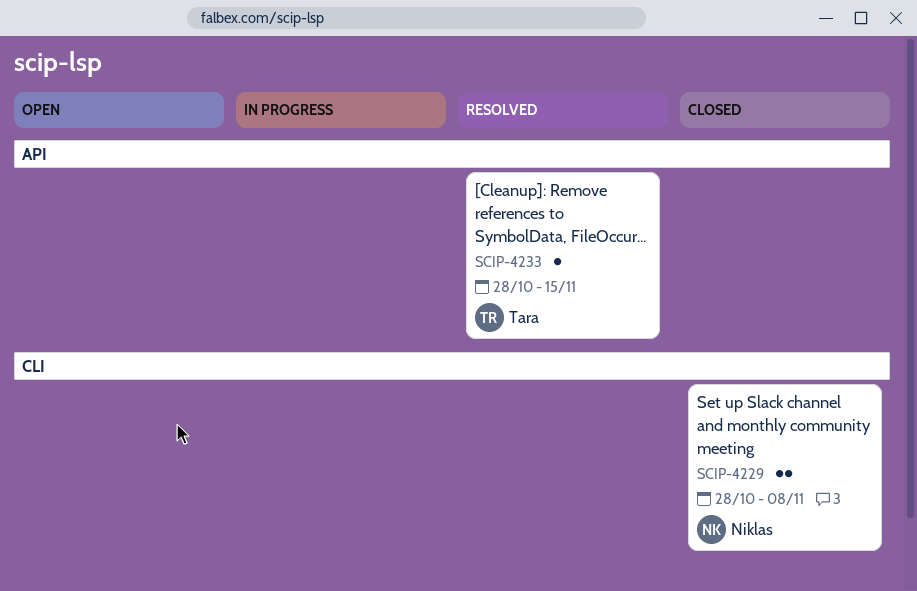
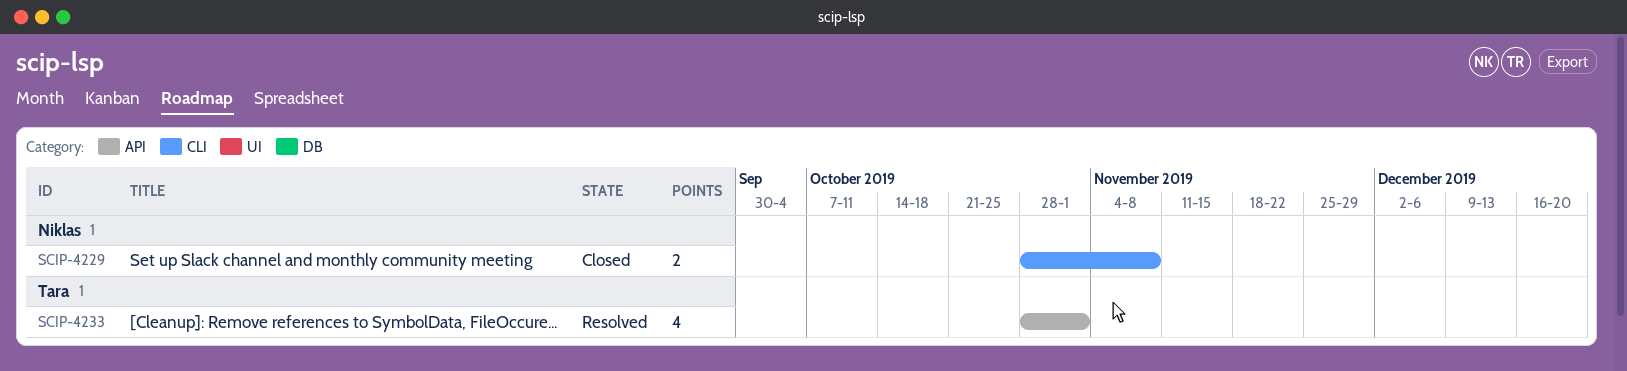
SCIP-4233, estimate: 1 -> 4
SCIP-4233, due: Nov 15 -> Nov 1

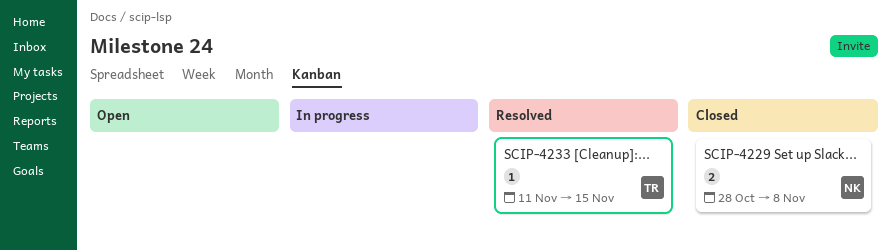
SCIP-4233, estimate: 4 -> 1
SCIP-4233, start: Oct 28 -> Nov 11
SCIP-4233, due: Nov 1 -> Nov 15

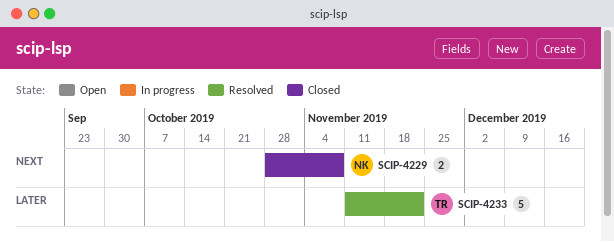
SCIP-4233, estimate: 1 -> 5
SCIP-4233, due: Nov 15 -> Nov 22

